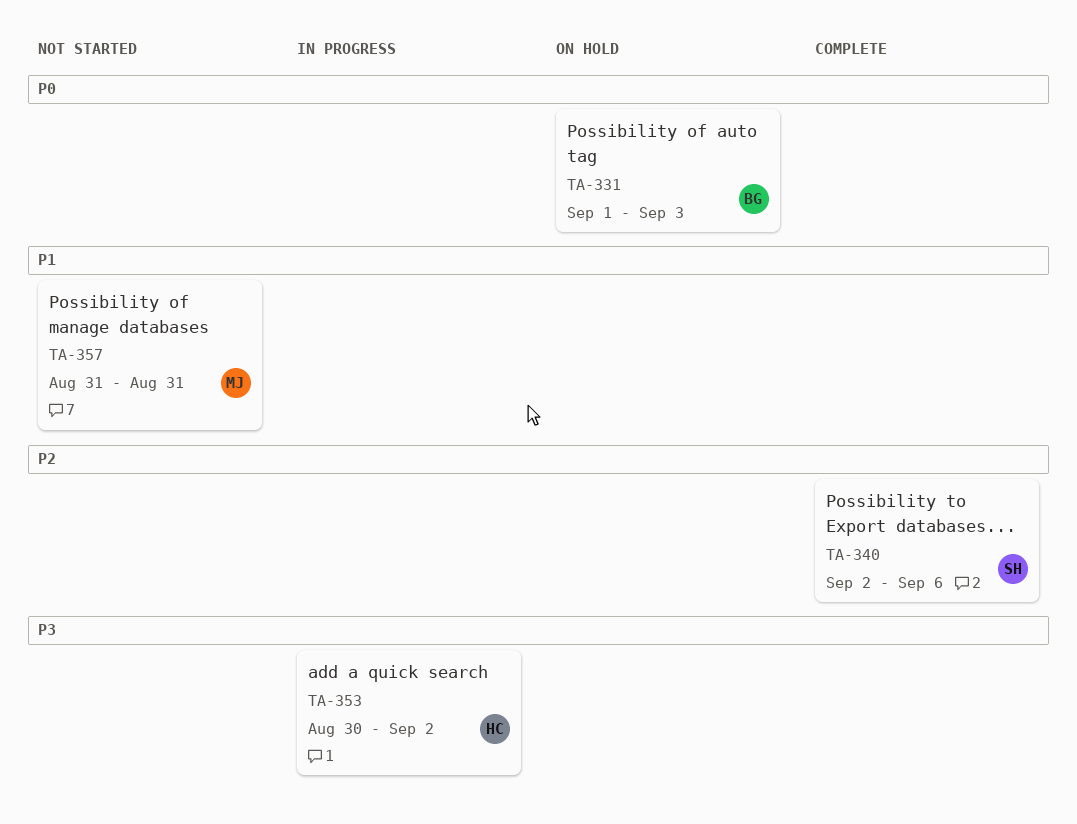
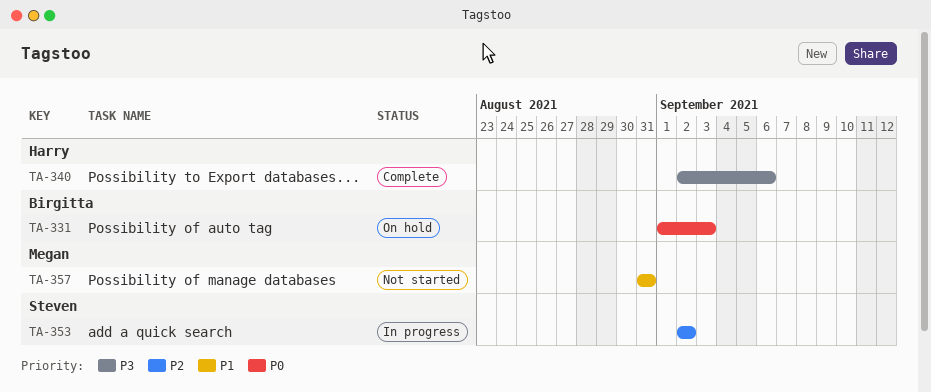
TA-340, owner: Steven -> Harry
TA-340, priority: P2 -> P3
TA-353, owner: Harry -> Steven
TA-353, priority: P3 -> P2
TA-353, start: Aug 30 -> Sep 2

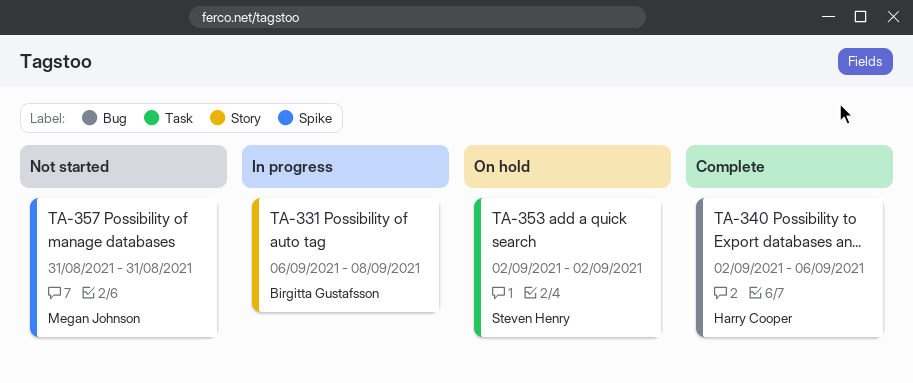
TA-331, status: On hold -> In progress
TA-331, start: Sep 1 -> Sep 6
TA-331, due: Sep 3 -> Sep 8
TA-353, status: In progress -> On hold

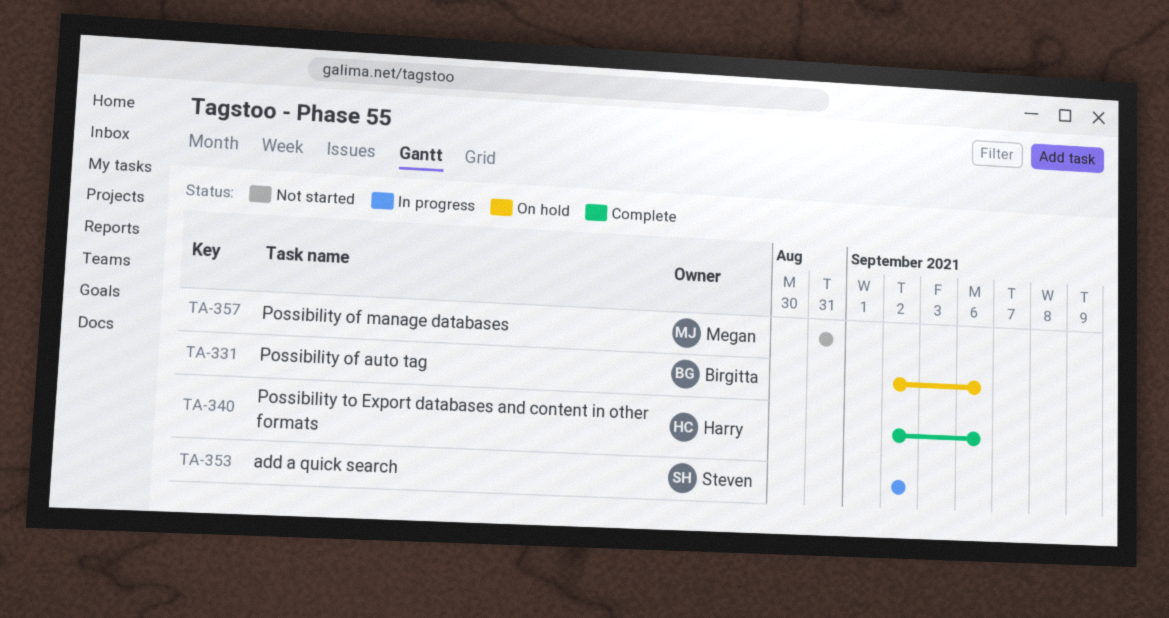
TA-331, status: In progress -> On hold
TA-331, start: Sep 6 -> Sep 2
TA-331, due: Sep 8 -> Sep 6
TA-353, status: On hold -> In progress

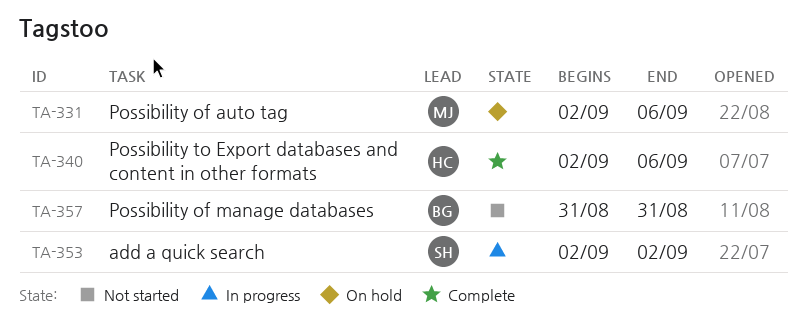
TA-331, owner: Birgitta -> Megan
TA-357, owner: Megan -> Birgitta

